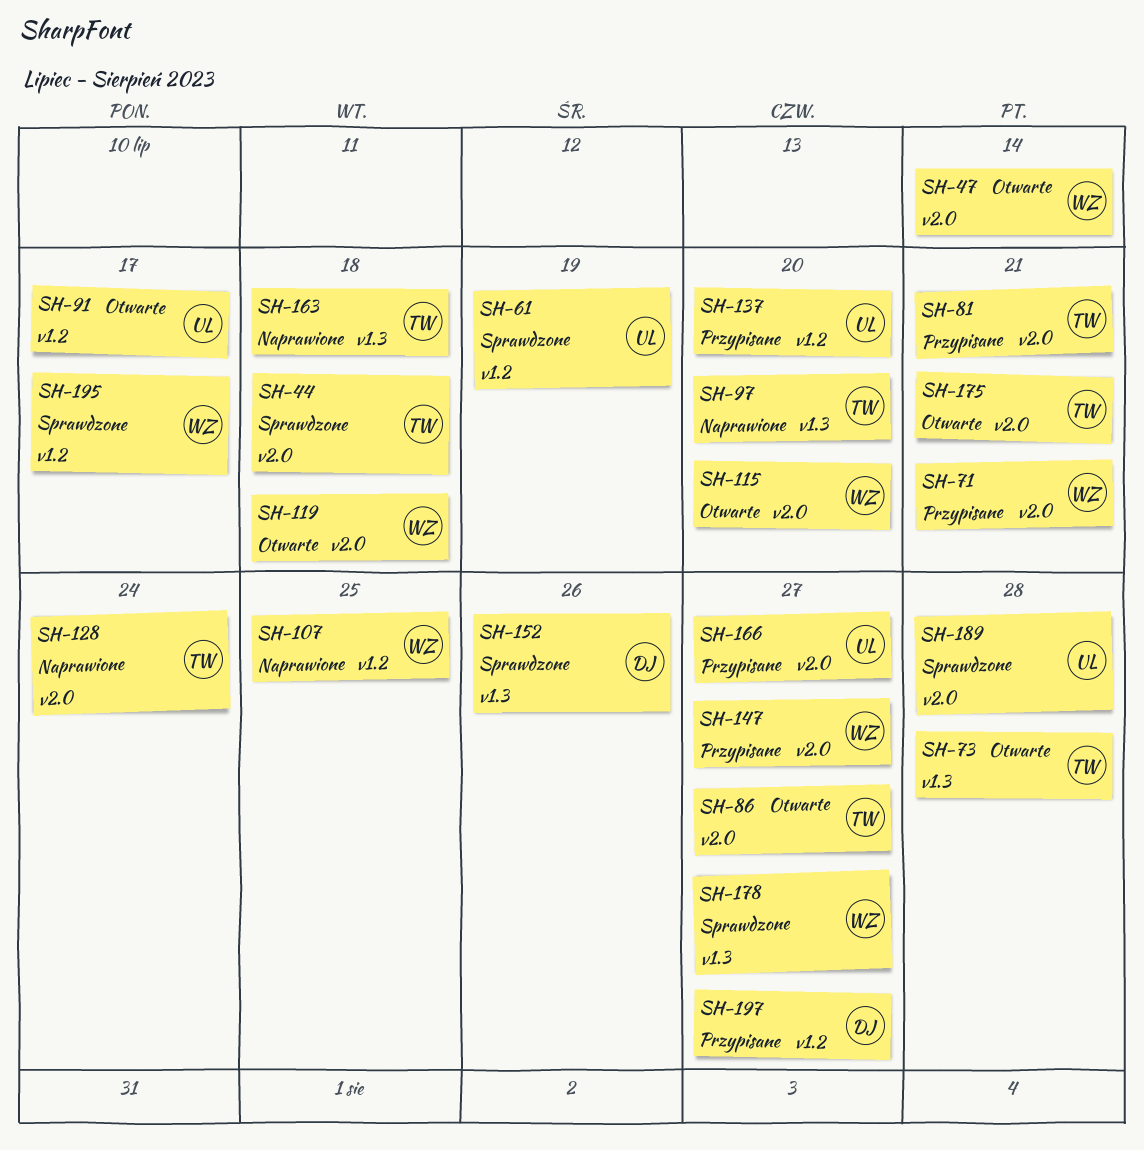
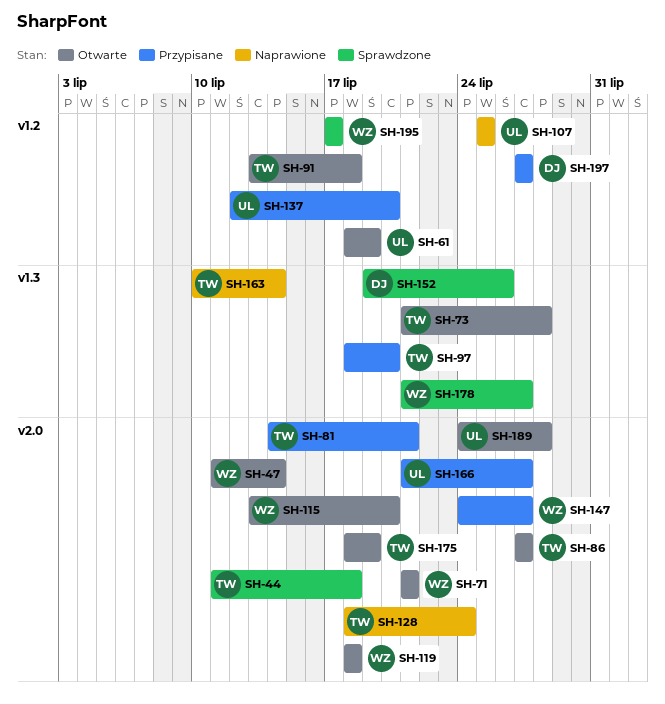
SH-61, status: Sprawdzone -> Otwarte
SH-71, status: Przypisane -> Otwarte
SH-91, owner: UL -> TW
SH-91, due: Jul 17 -> Jul 18
SH-97, status: Naprawione -> Przypisane
SH-107, owner: WZ -> UL
SH-163, due: Jul 18 -> Jul 14
SH-175, due: Jul 21 -> Jul 19
SH-189, status: Sprawdzone -> Otwarte

